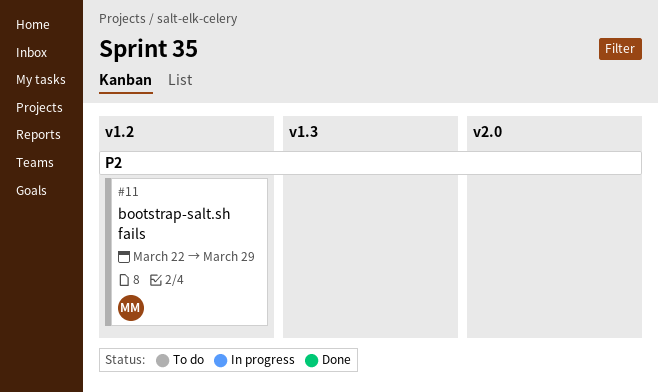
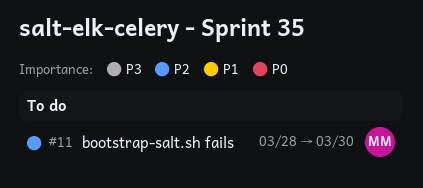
#11, start: Mar 22 -> Mar 28
#11, due: Mar 29 -> Mar 30

